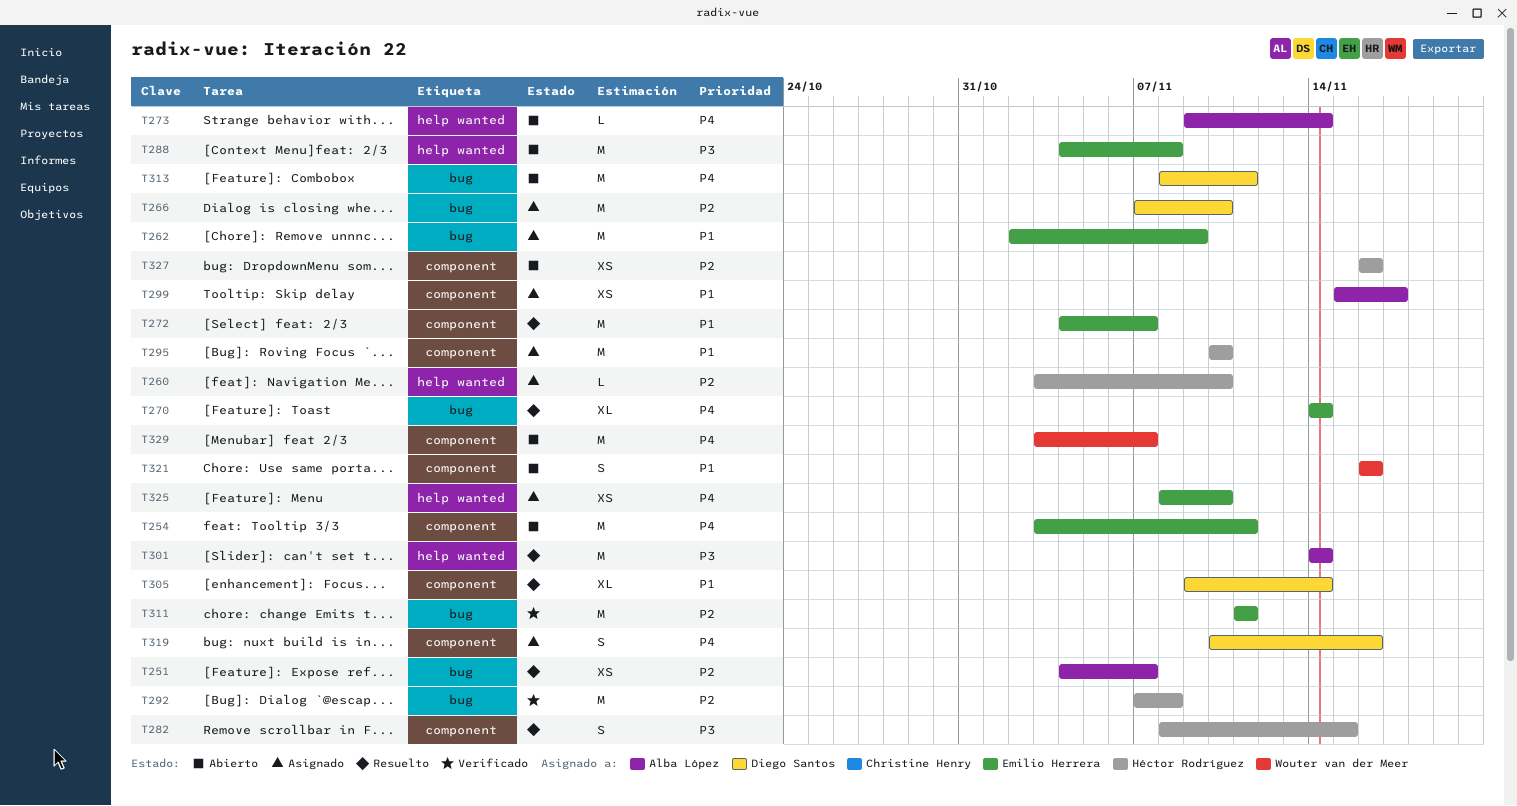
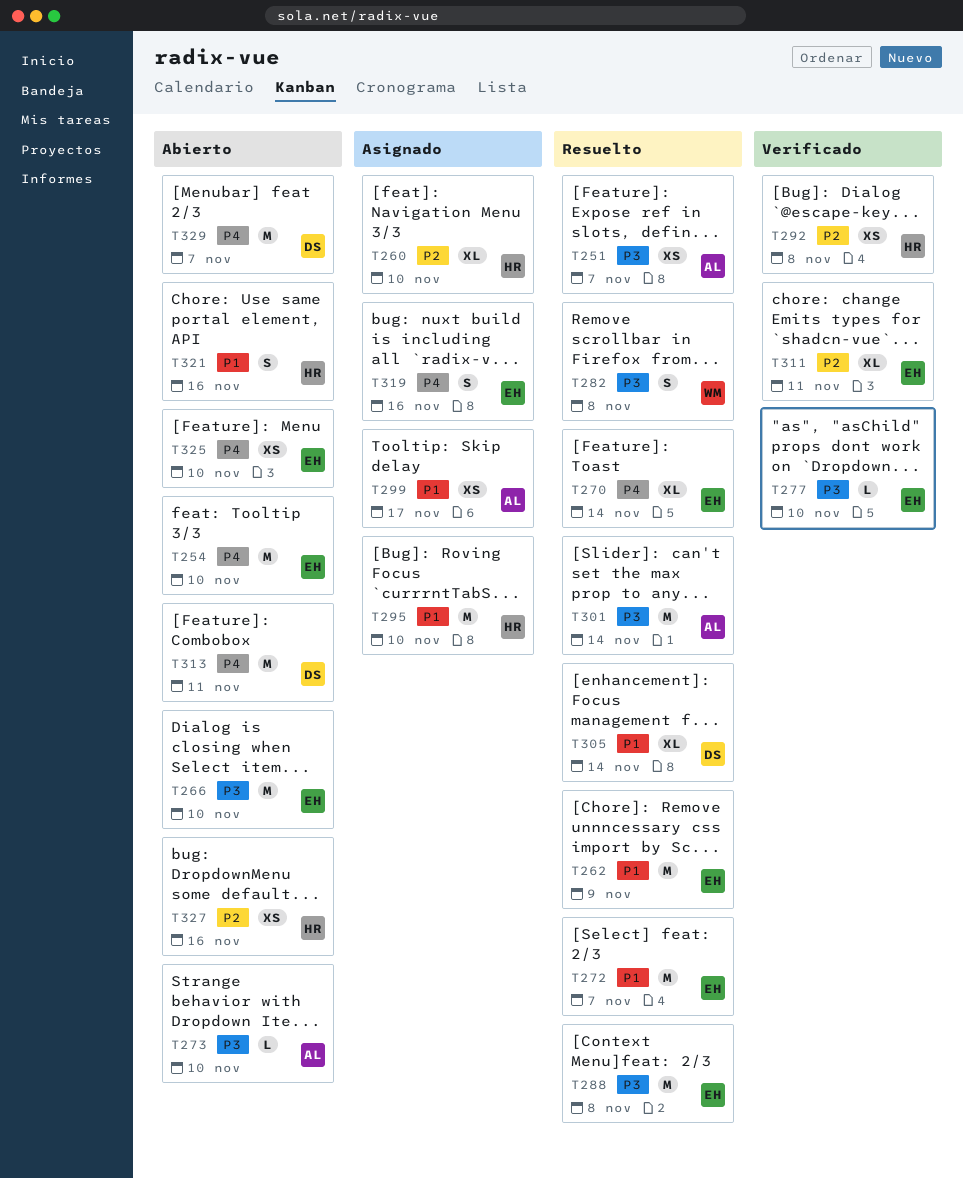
T251, priority: P2 -> P3
T254, due: Nov 11 -> Nov 10
T260, estimate: L -> XL
T262, status: Asignado -> Resuelto
T266, status: Asignado -> Abierto
T266, owner: Diego Santos -> Emilio Herrera
T266, priority: P2 -> P3
T273, priority: P4 -> P3
T273, due: Nov 14 -> Nov 10
T277: none -> present
T282, owner: Héctor Rodríguez -> Wouter van der Meer
T282, due: Nov 15 -> Nov 8
T288, status: Abierto -> Resuelto
T292, estimate: M -> XS
T311, estimate: M -> XL
T319, owner: Diego Santos -> Emilio Herrera
T321, owner: Wouter van der Meer -> Héctor Rodríguez
T325, status: Asignado -> Abierto
T329, owner: Wouter van der Meer -> Diego Santos

